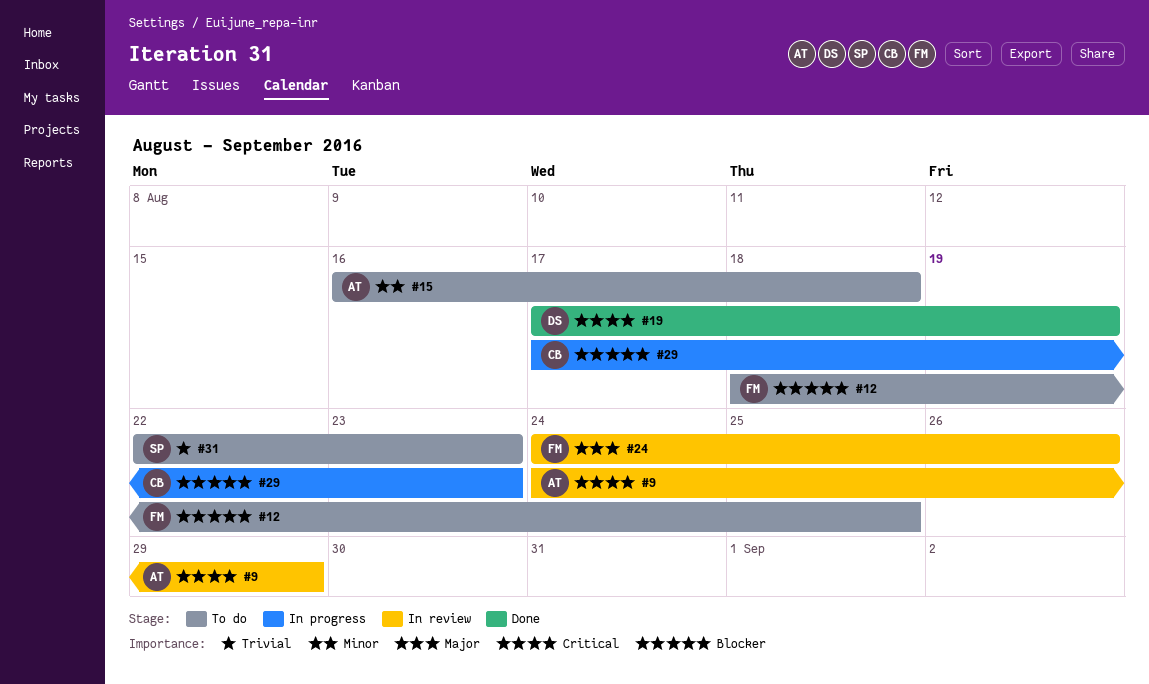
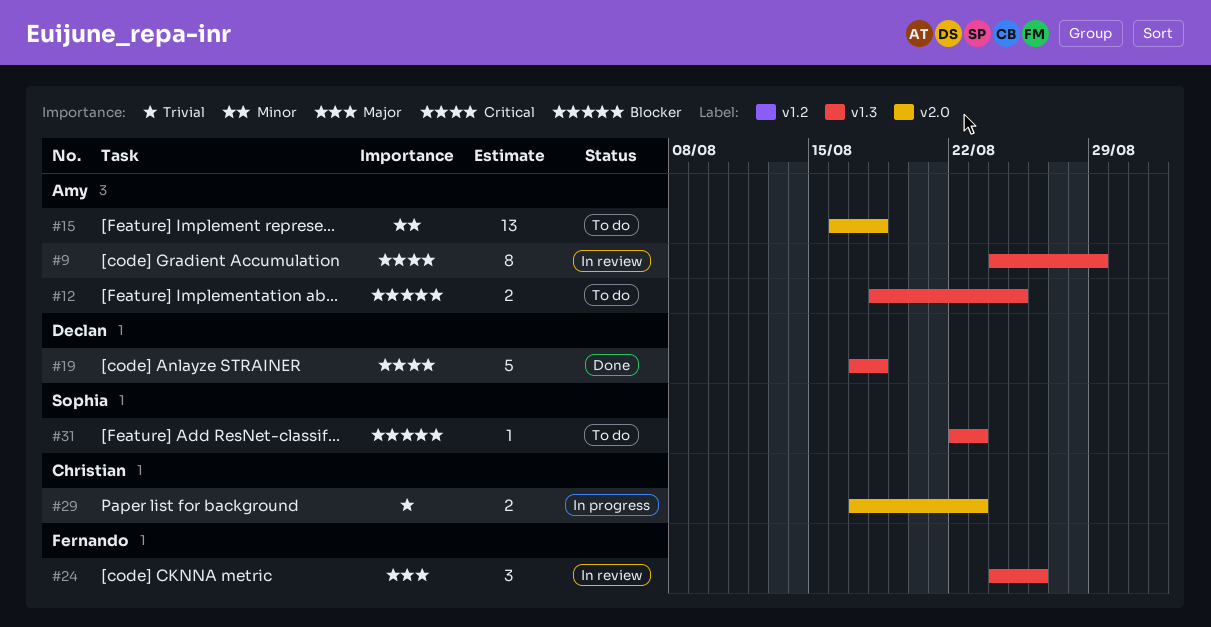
#12, owner: Fernando -> Amy
#19, due: Aug 19 -> Aug 18
#29, priority: Blocker -> Trivial
#31, priority: Trivial -> Blocker

